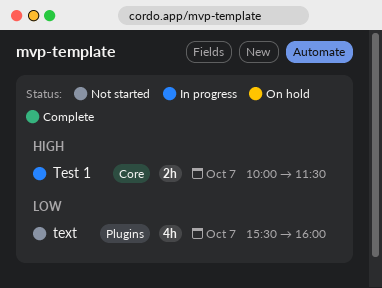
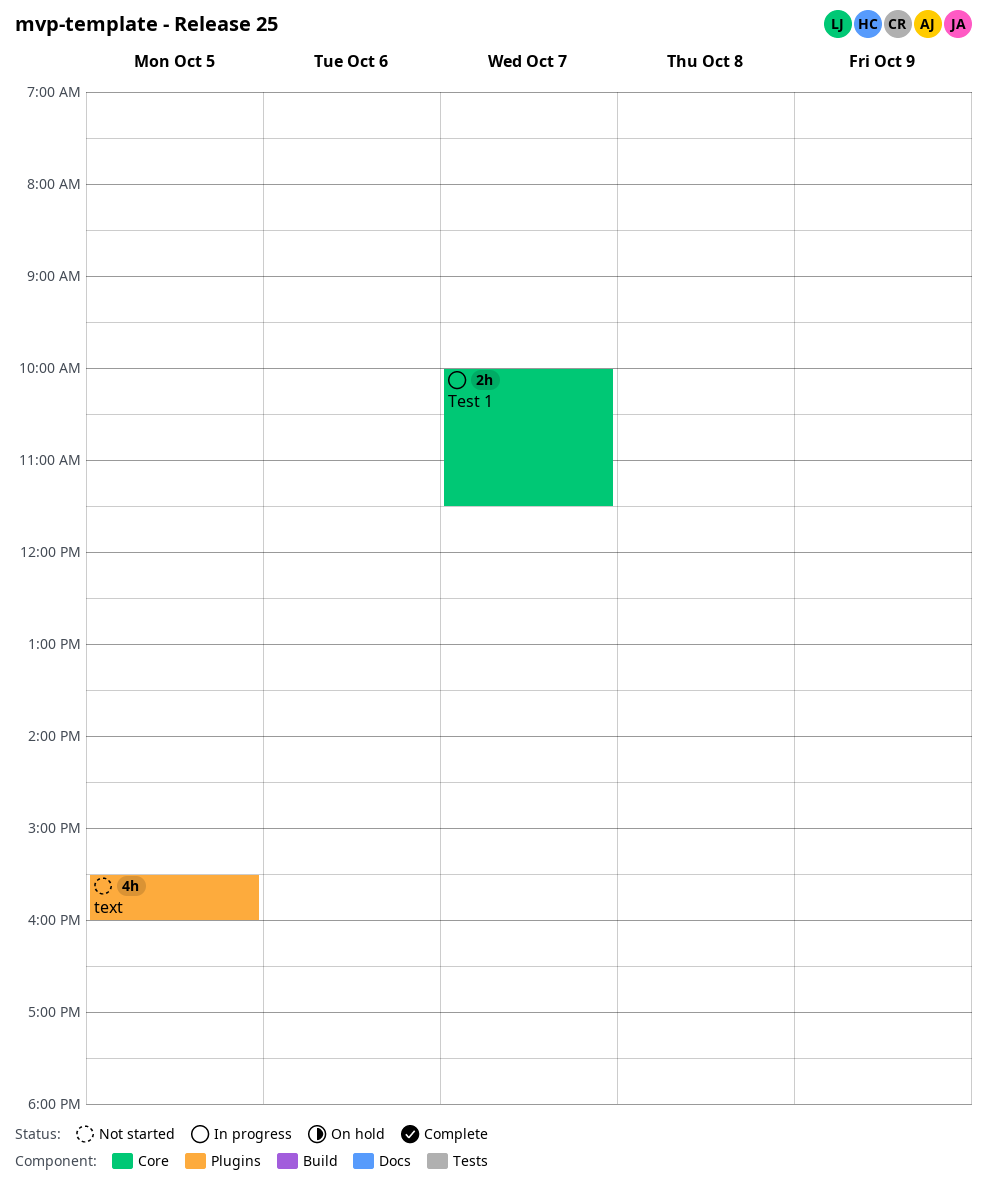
text, day: Oct 7 -> Oct 5

